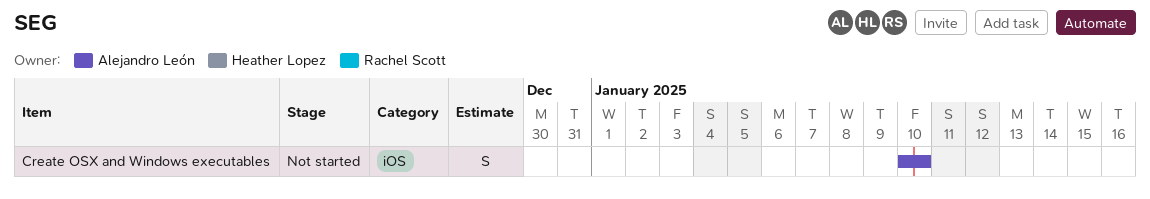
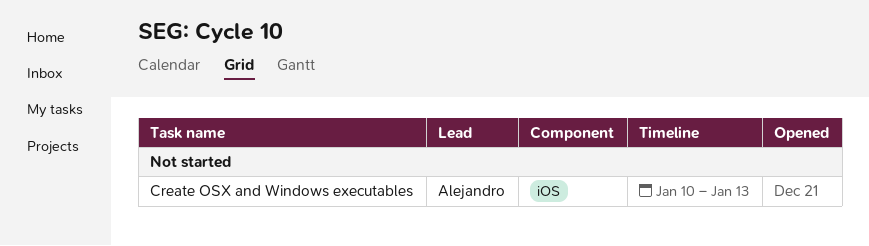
Create OSX and Windows executables, due: Jan 10 -> Jan 13

